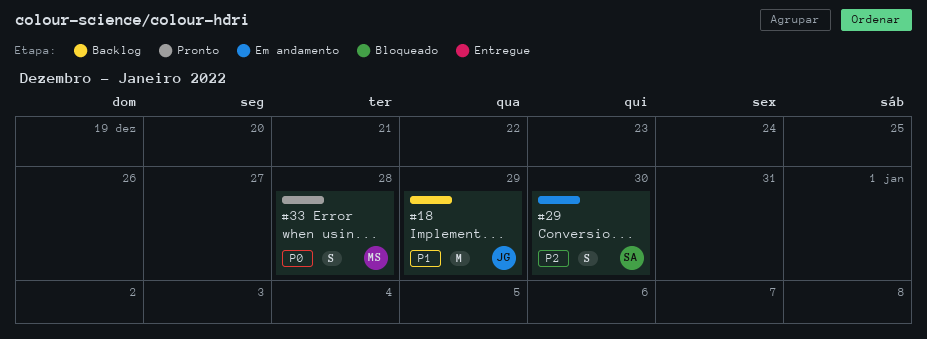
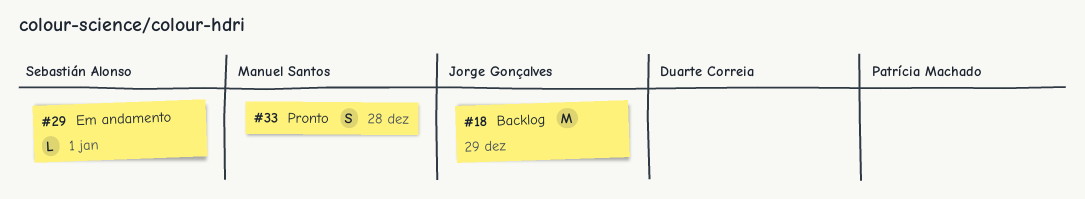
#29, estimate: S -> L
#29, due: Dec 30 -> Jan 1

